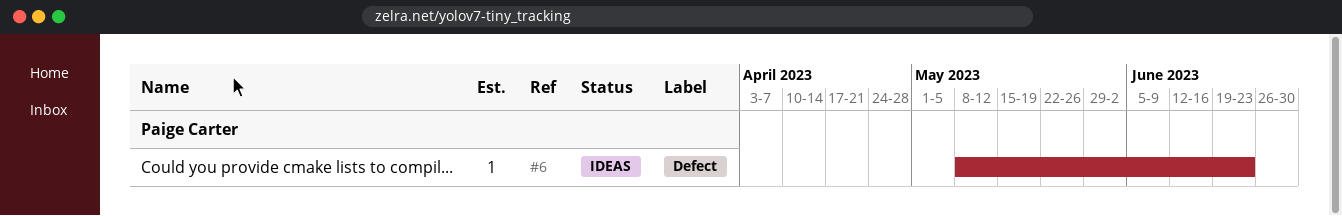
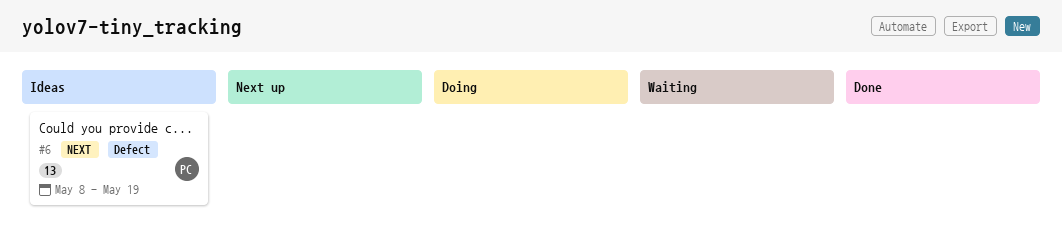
#6, estimate: 1 -> 13
#6, due: Jun 23 -> May 19

